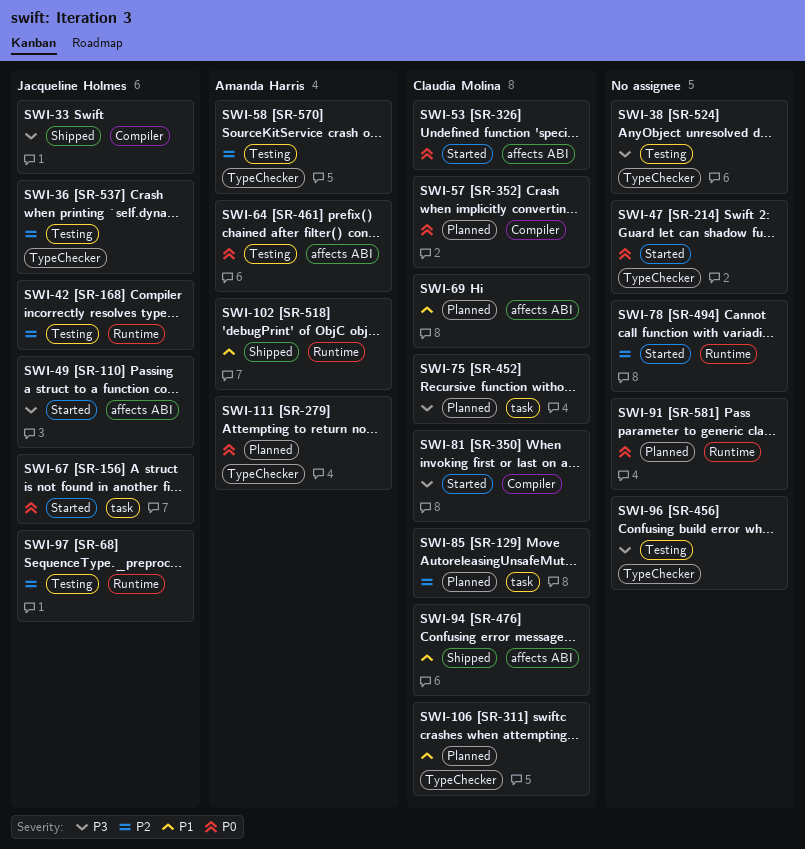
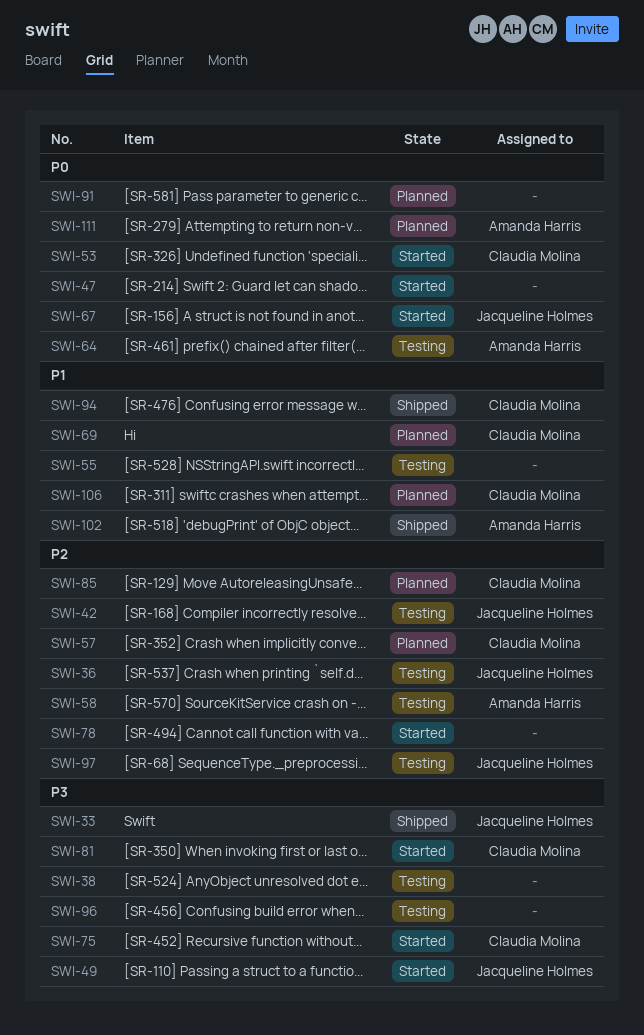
SWI-55: none -> present
SWI-57, priority: P0 -> P2
SWI-75, status: Planned -> Started

